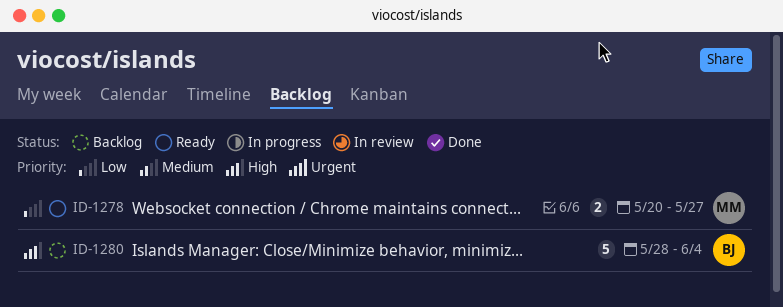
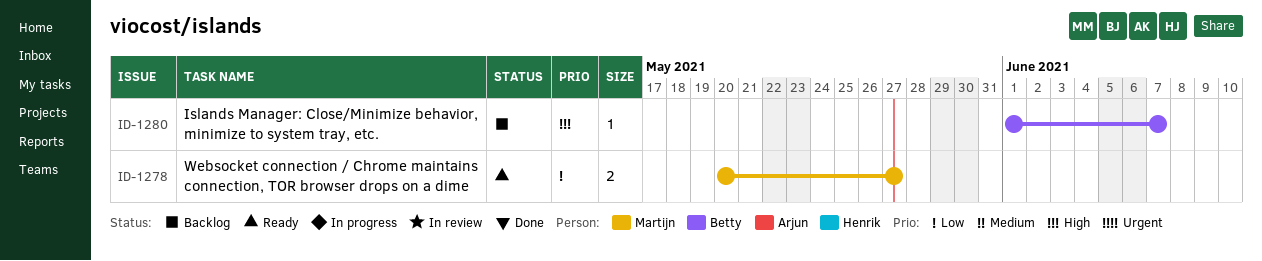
ID-1280, estimate: 5 -> 1
ID-1280, start: May 28 -> Jun 1
ID-1280, due: Jun 4 -> Jun 7

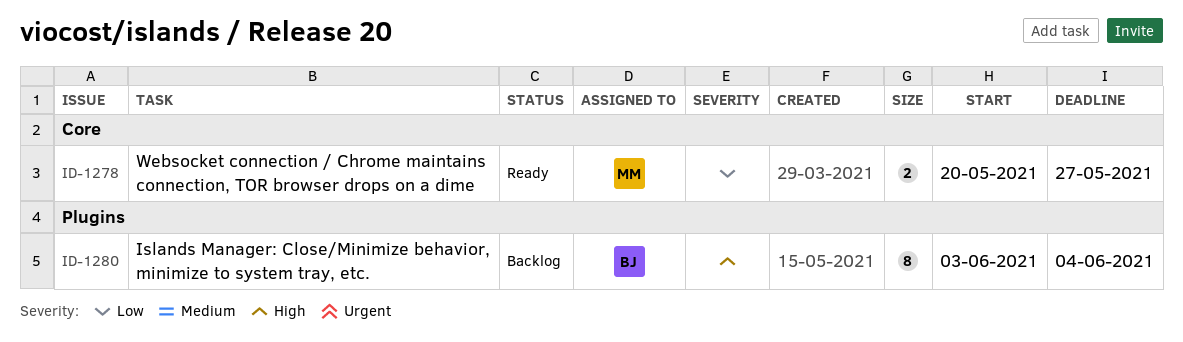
ID-1280, estimate: 1 -> 8
ID-1280, start: Jun 1 -> Jun 3
ID-1280, due: Jun 7 -> Jun 4

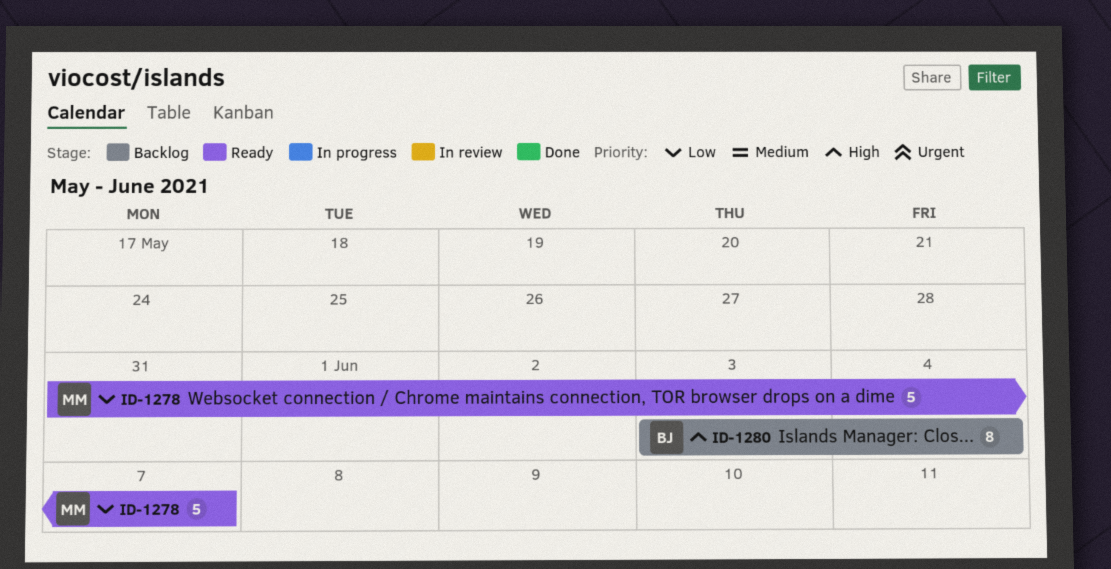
ID-1278, estimate: 2 -> 5
ID-1278, start: May 20 -> May 31
ID-1278, due: May 27 -> Jun 7

